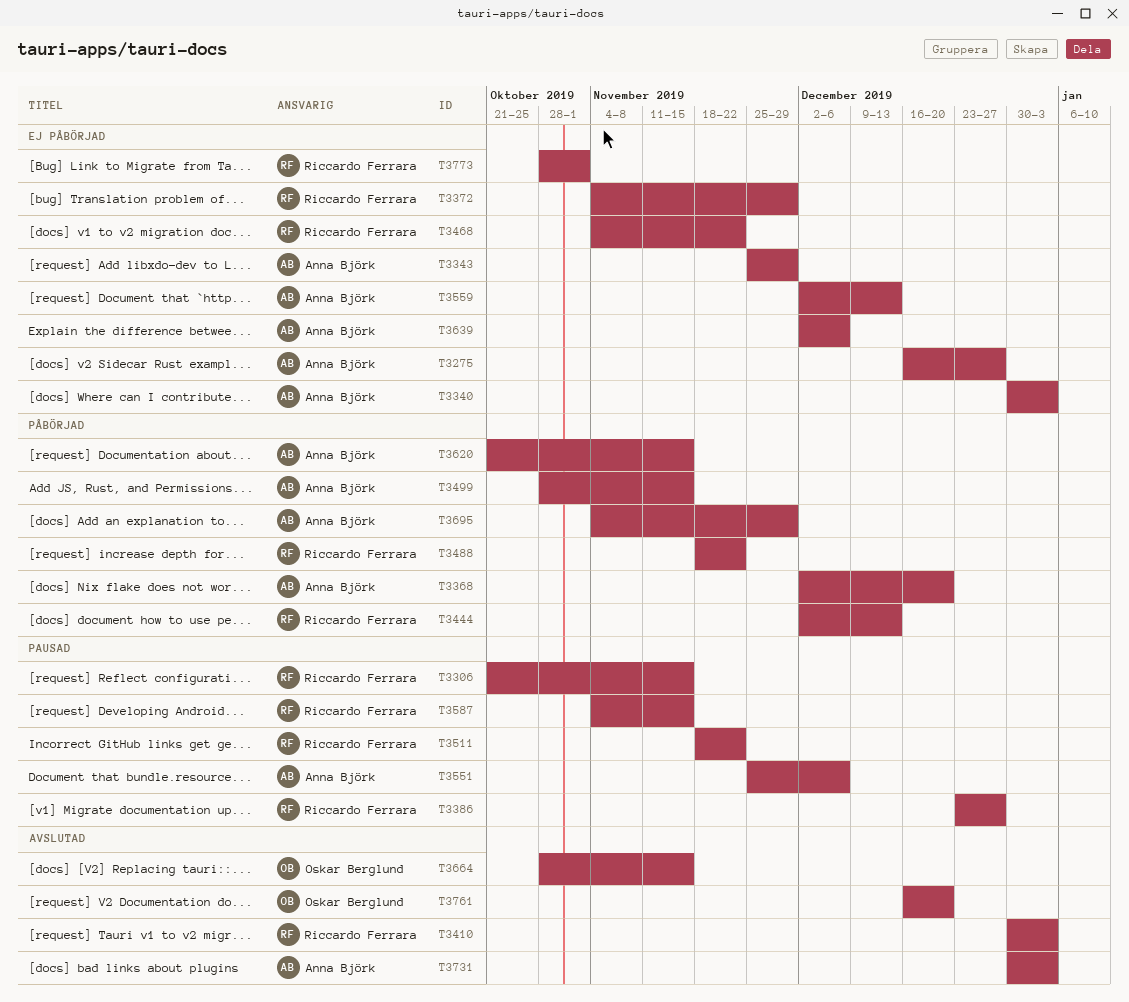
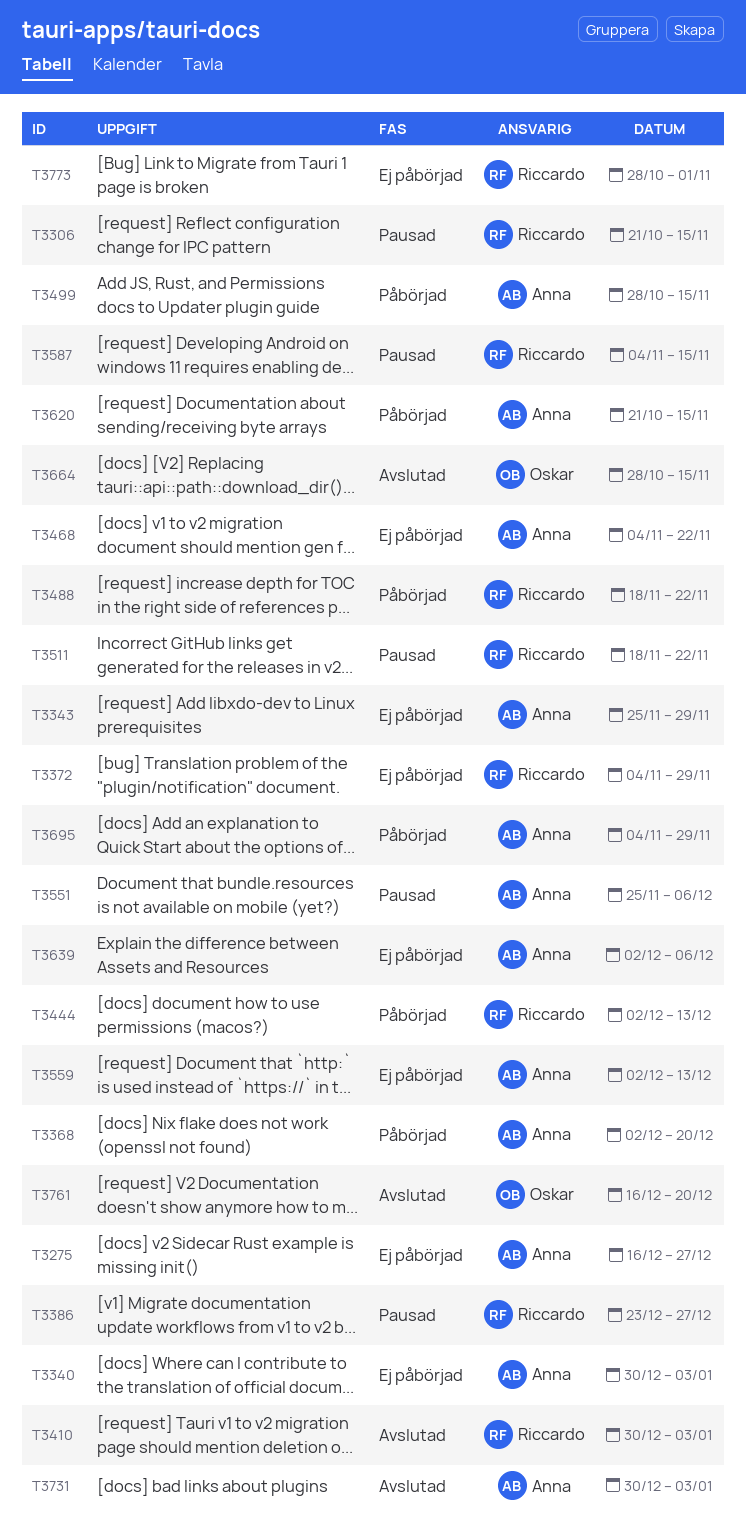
T3468, owner: Riccardo Ferrara -> Anna Björk

